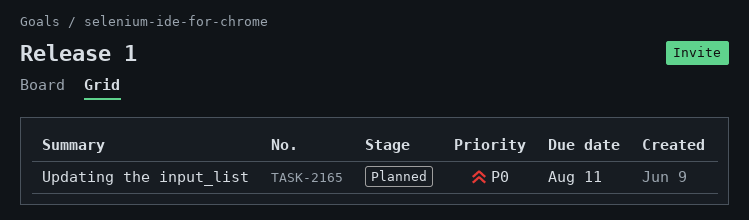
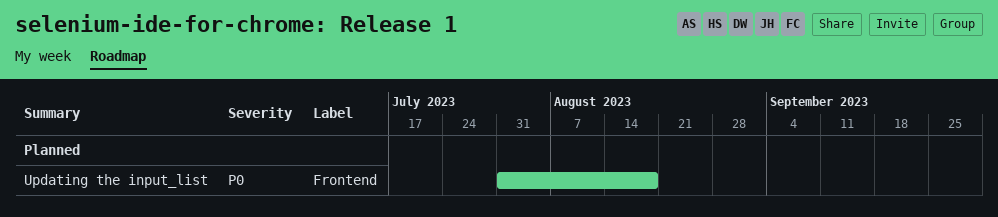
Updating the input_list, due: Aug 11 -> Aug 18

